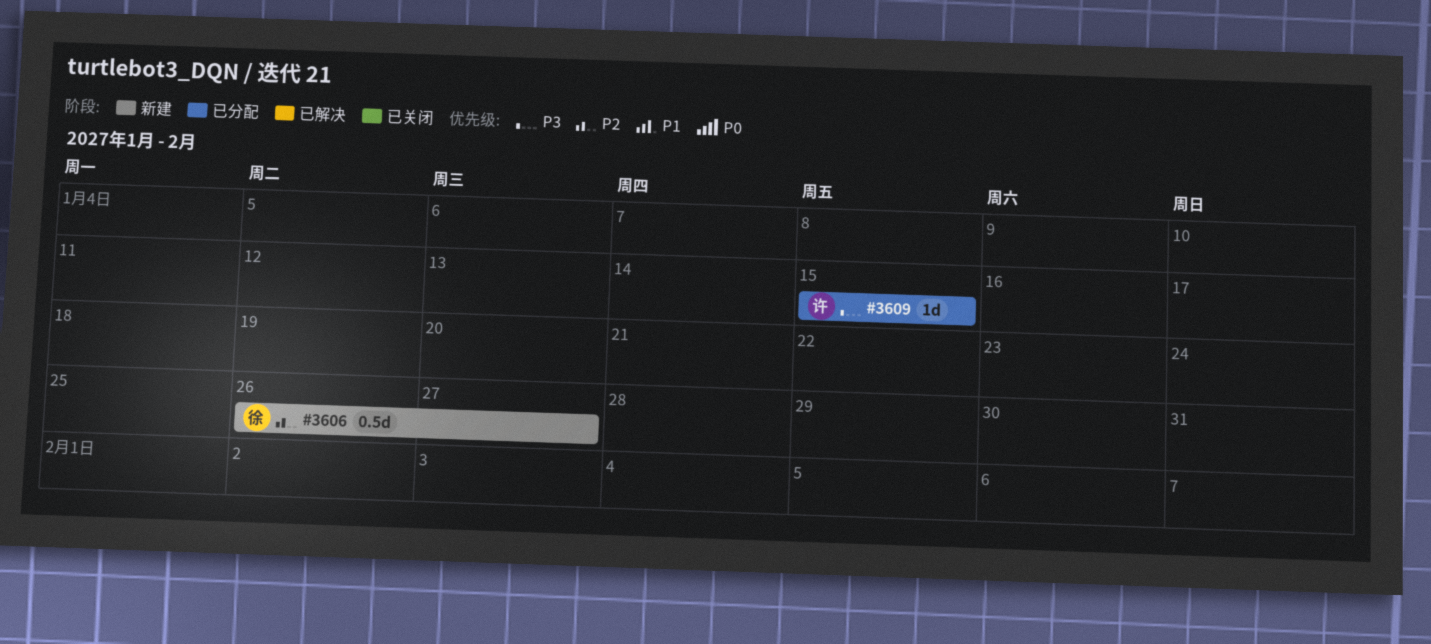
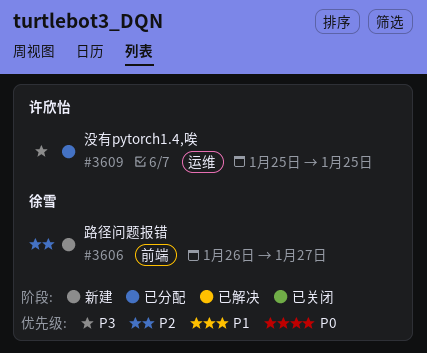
#3609, start: Jan 15 -> Jan 25
#3609, due: Jan 15 -> Jan 25

